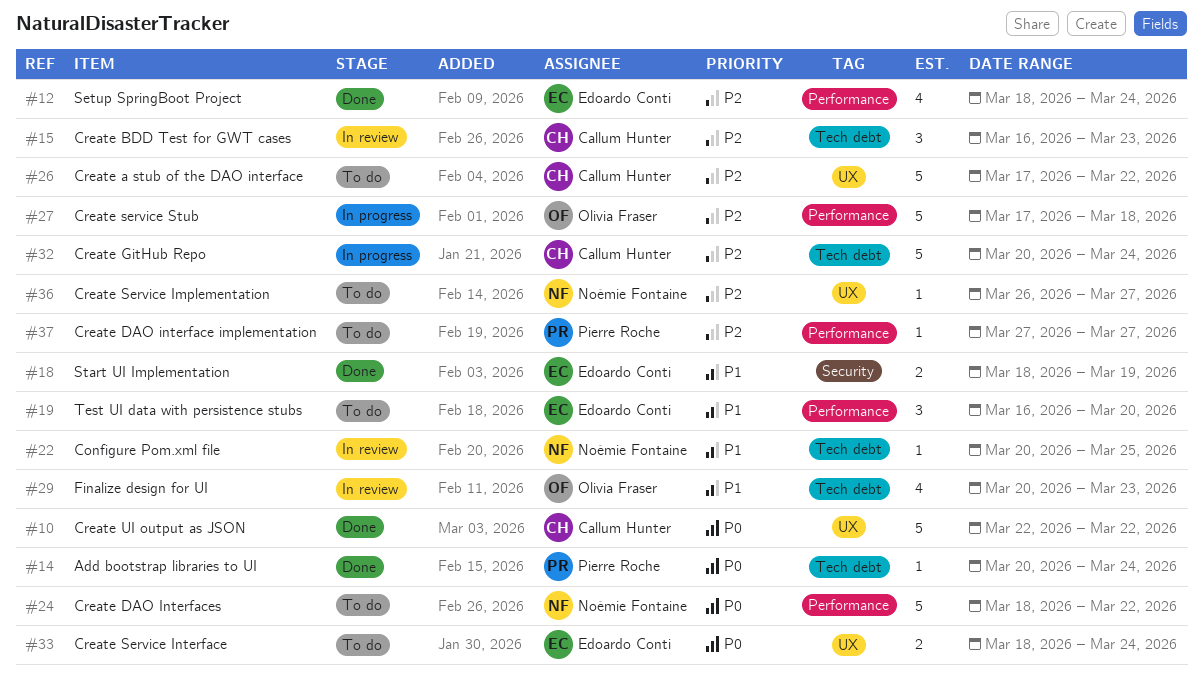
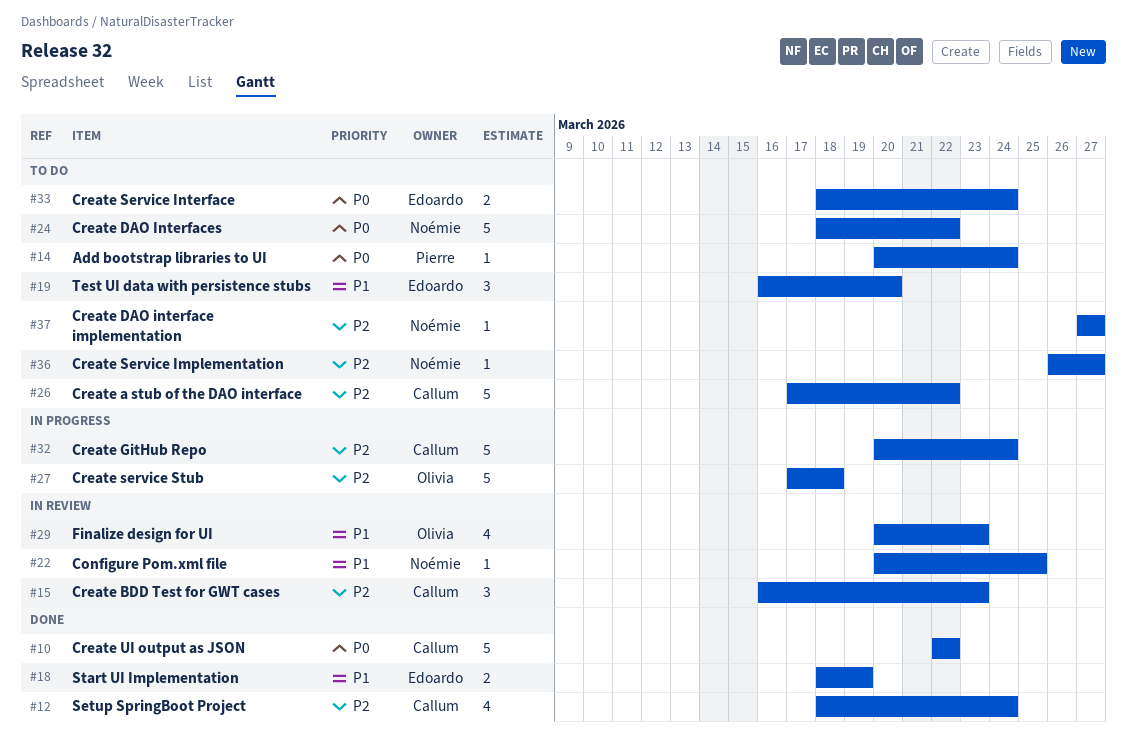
#12, owner: Edoardo Conti -> Callum Hunter
#14, status: Done -> To do
#37, owner: Pierre Roche -> Noémie Fontaine

